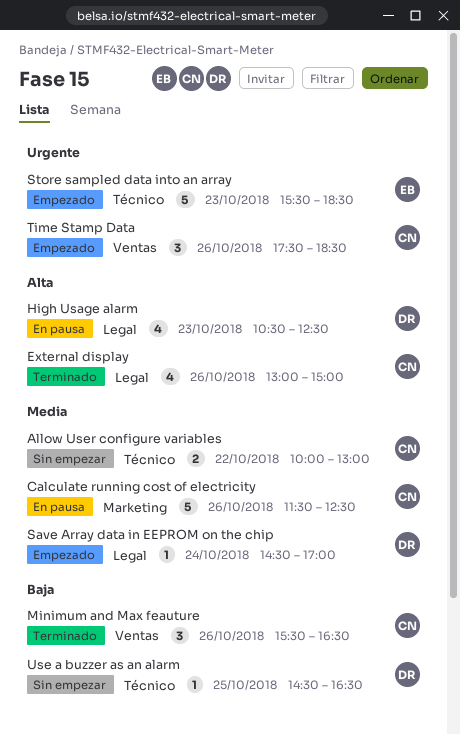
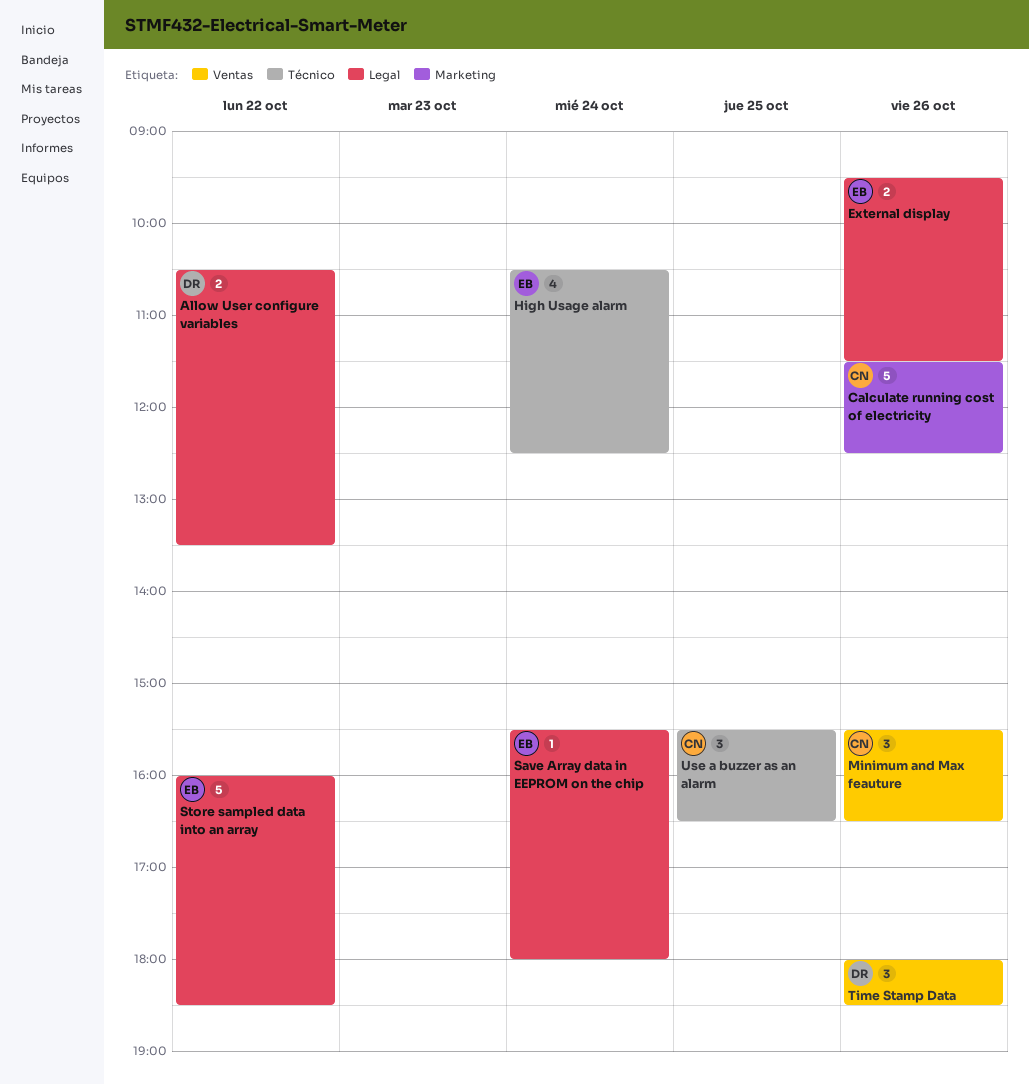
Allow User configure variables, owner: CN -> DR
Allow User configure variables, label: Técnico -> Legal
Allow User configure variables, begins: 10:00 -> 10:30
Allow User configure variables, ends: 13:00 -> 13:30
External display, owner: CN -> EB
External display, estimate: 4 -> 2
External display, begins: 13:00 -> 09:30
External display, ends: 15:00 -> 11:30
High Usage alarm, owner: DR -> EB
High Usage alarm, label: Legal -> Técnico
High Usage alarm, day: Oct 23 -> Oct 24
Save Array data in EEPROM on the chip, owner: DR -> EB
Save Array data in EEPROM on the chip, begins: 14:30 -> 15:30
Save Array data in EEPROM on the chip, ends: 17:00 -> 18:00
Store sampled data into an array, label: Técnico -> Legal
Store sampled data into an array, day: Oct 23 -> Oct 22
Store sampled data into an array, begins: 15:30 -> 16:00
Time Stamp Data, owner: CN -> DR
Time Stamp Data, begins: 17:30 -> 18:00
Use a buzzer as an alarm, owner: DR -> CN
Use a buzzer as an alarm, estimate: 1 -> 3
Use a buzzer as an alarm, begins: 14:30 -> 15:30

